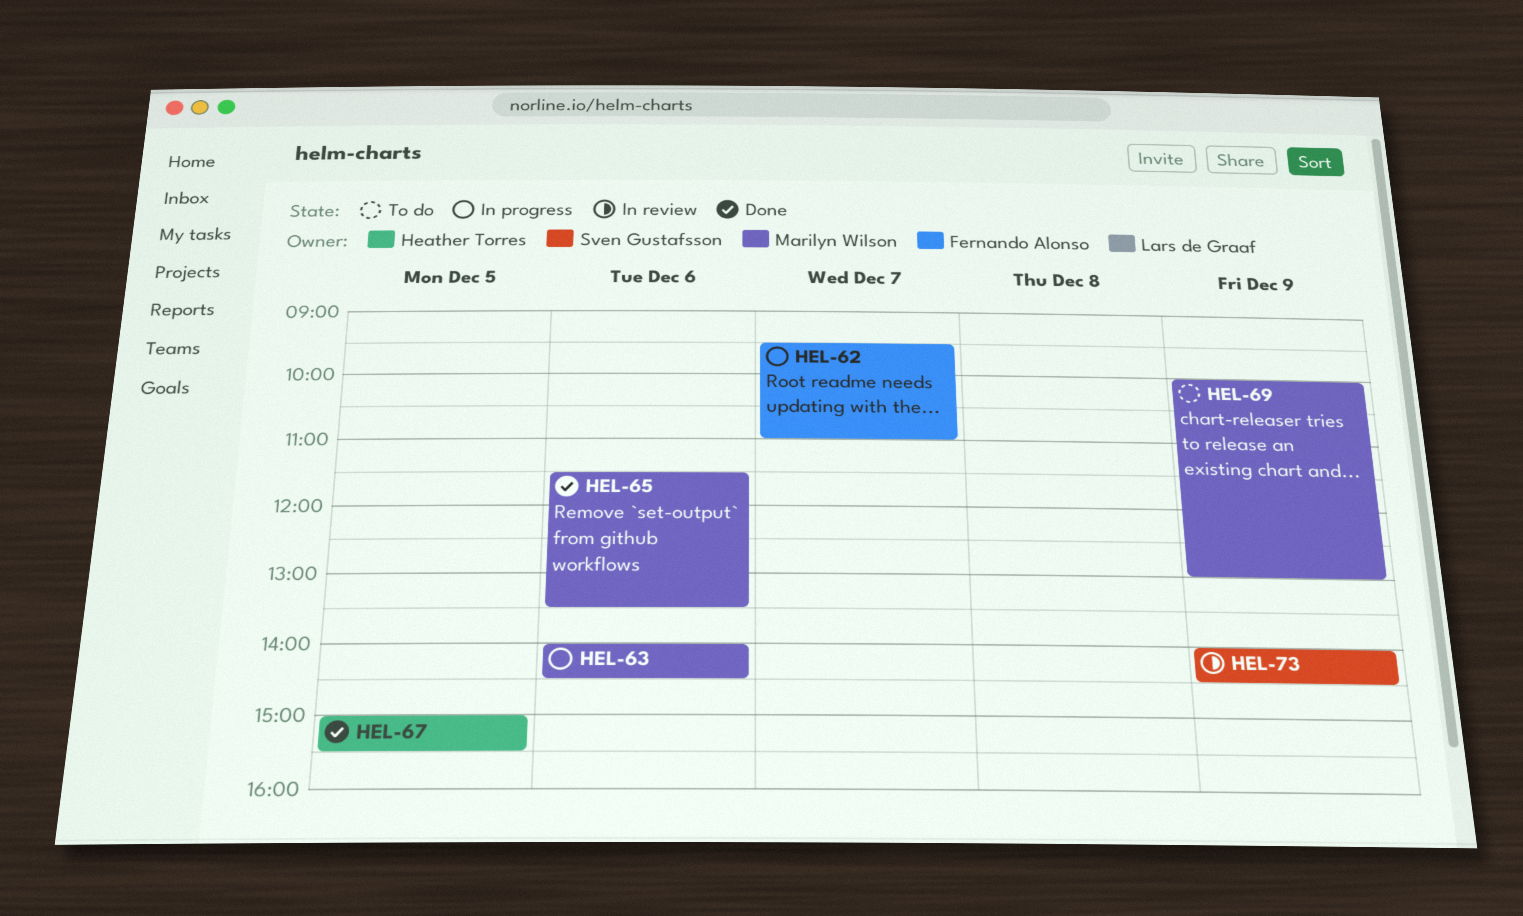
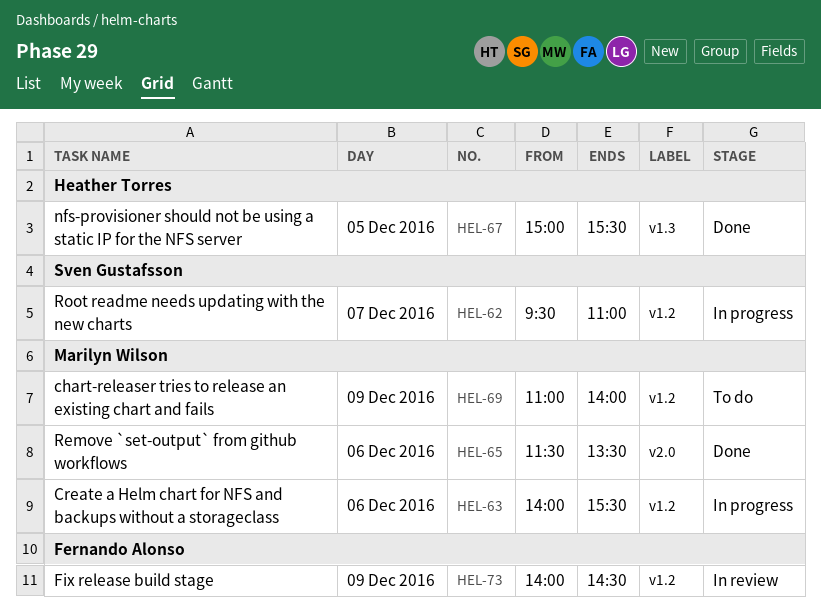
HEL-62, owner: Fernando Alonso -> Sven Gustafsson
HEL-63, ends: 14:30 -> 15:30
HEL-69, begins: 10:00 -> 11:00
HEL-69, ends: 13:00 -> 14:00
HEL-73, owner: Sven Gustafsson -> Fernando Alonso

